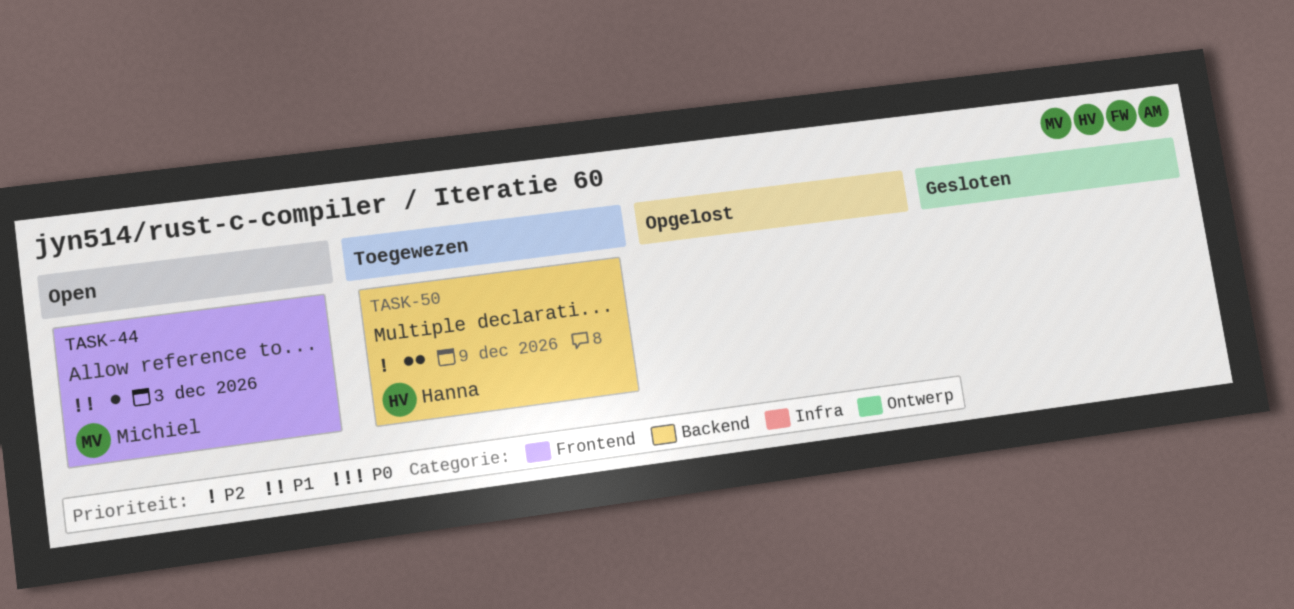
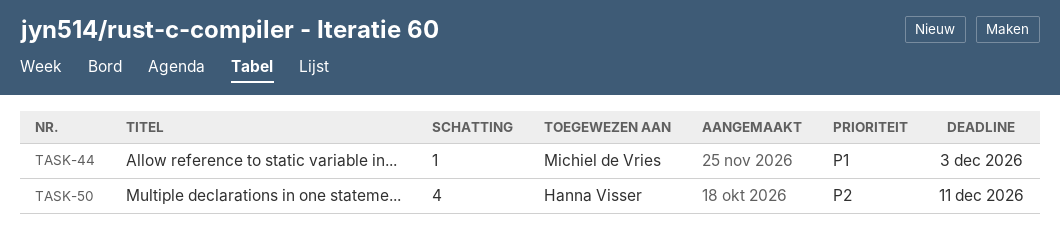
TASK-50, estimate: 2 -> 4
TASK-50, due: Dec 9 -> Dec 11

